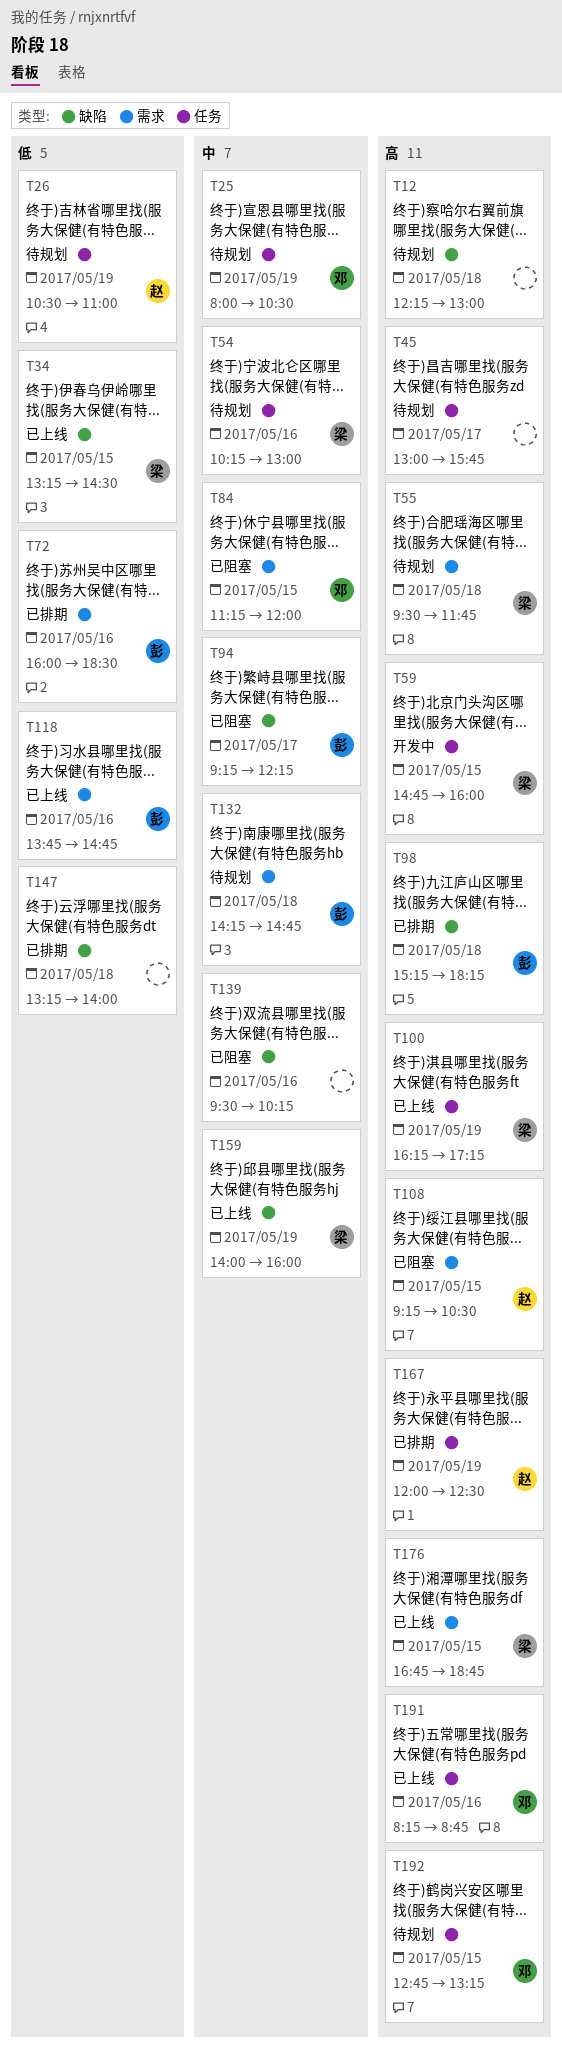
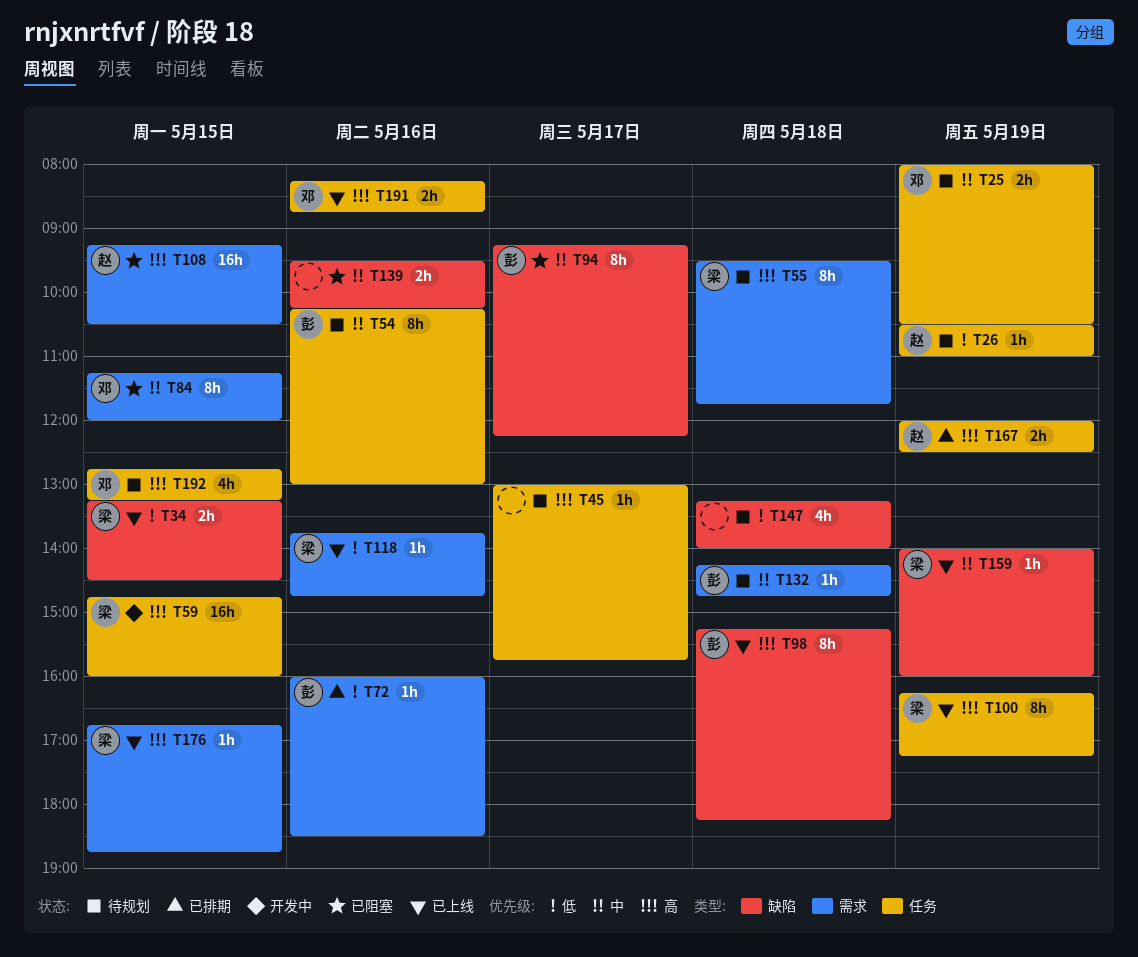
T12: present -> none
T54, owner: 梁 -> 彭
T98, status: 已排期 -> 已上线
T118, owner: 彭 -> 梁
T147, status: 已排期 -> 待规划

